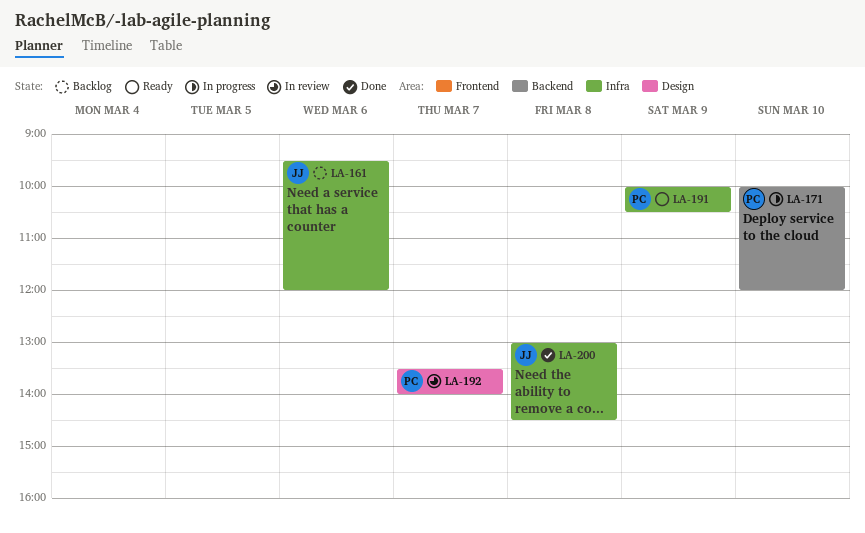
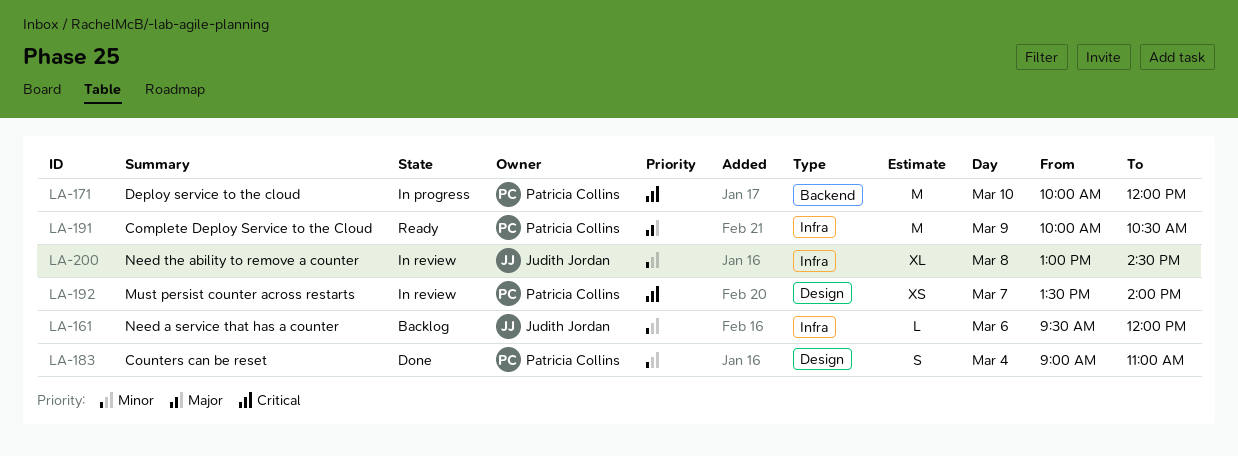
LA-183: none -> present
LA-200, status: Done -> In review

